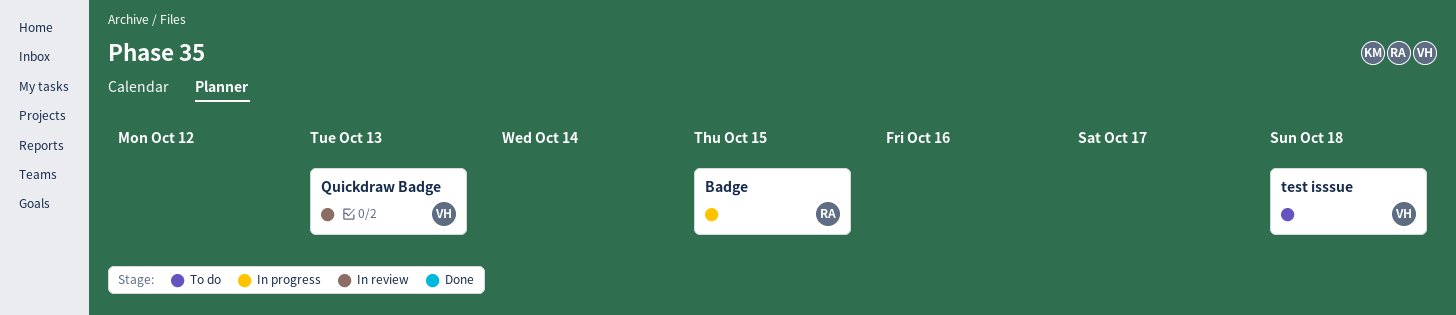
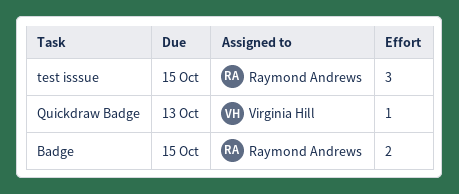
test isssue, owner: Virginia Hill -> Raymond Andrews
test isssue, due: Oct 18 -> Oct 15

